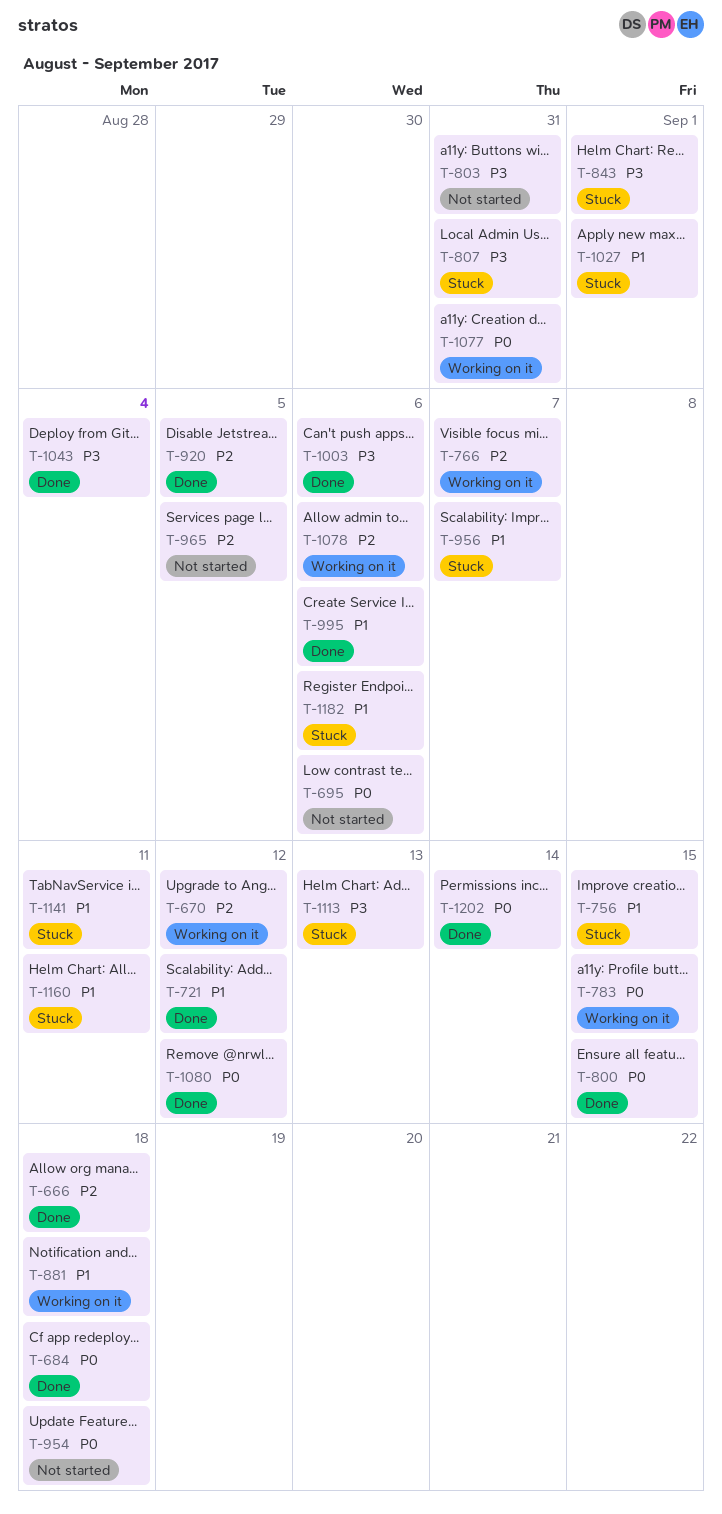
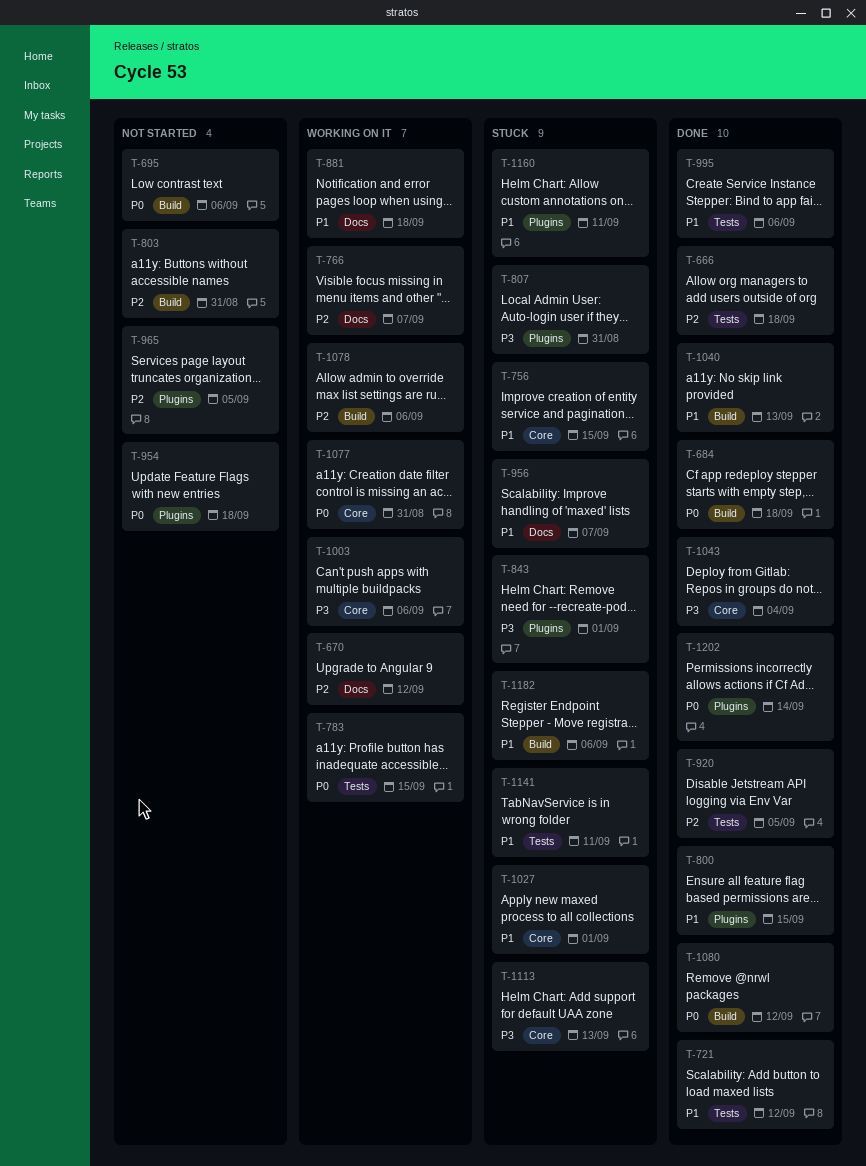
T-800, priority: P0 -> P1
T-803, priority: P3 -> P2
T-1003, status: Done -> Working on it
T-1040: none -> present

